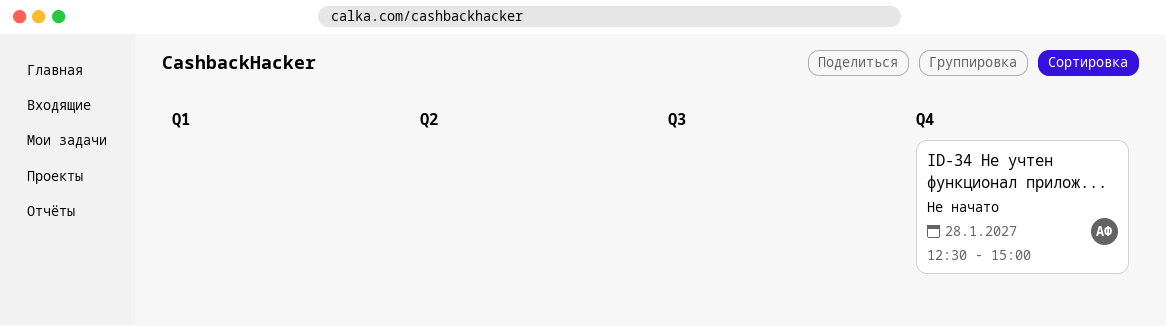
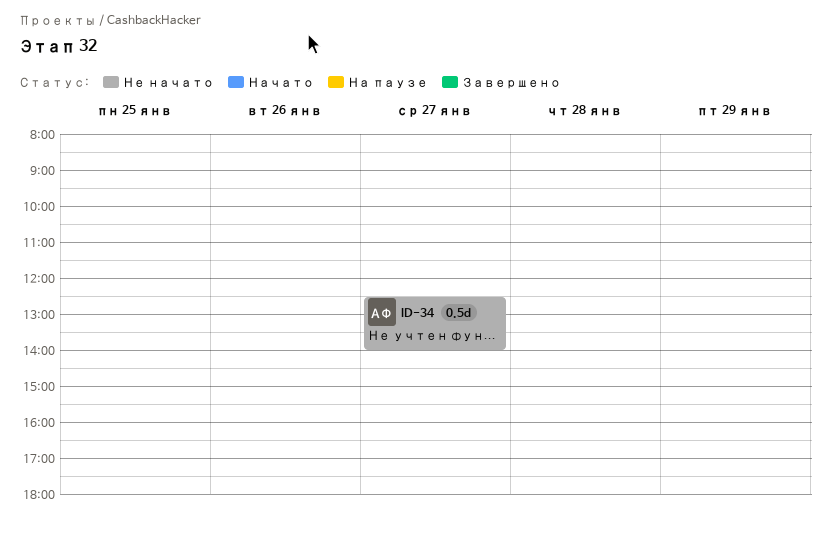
ID-34, day: Jan 28 -> Jan 27
ID-34, ends: 15:00 -> 14:00

